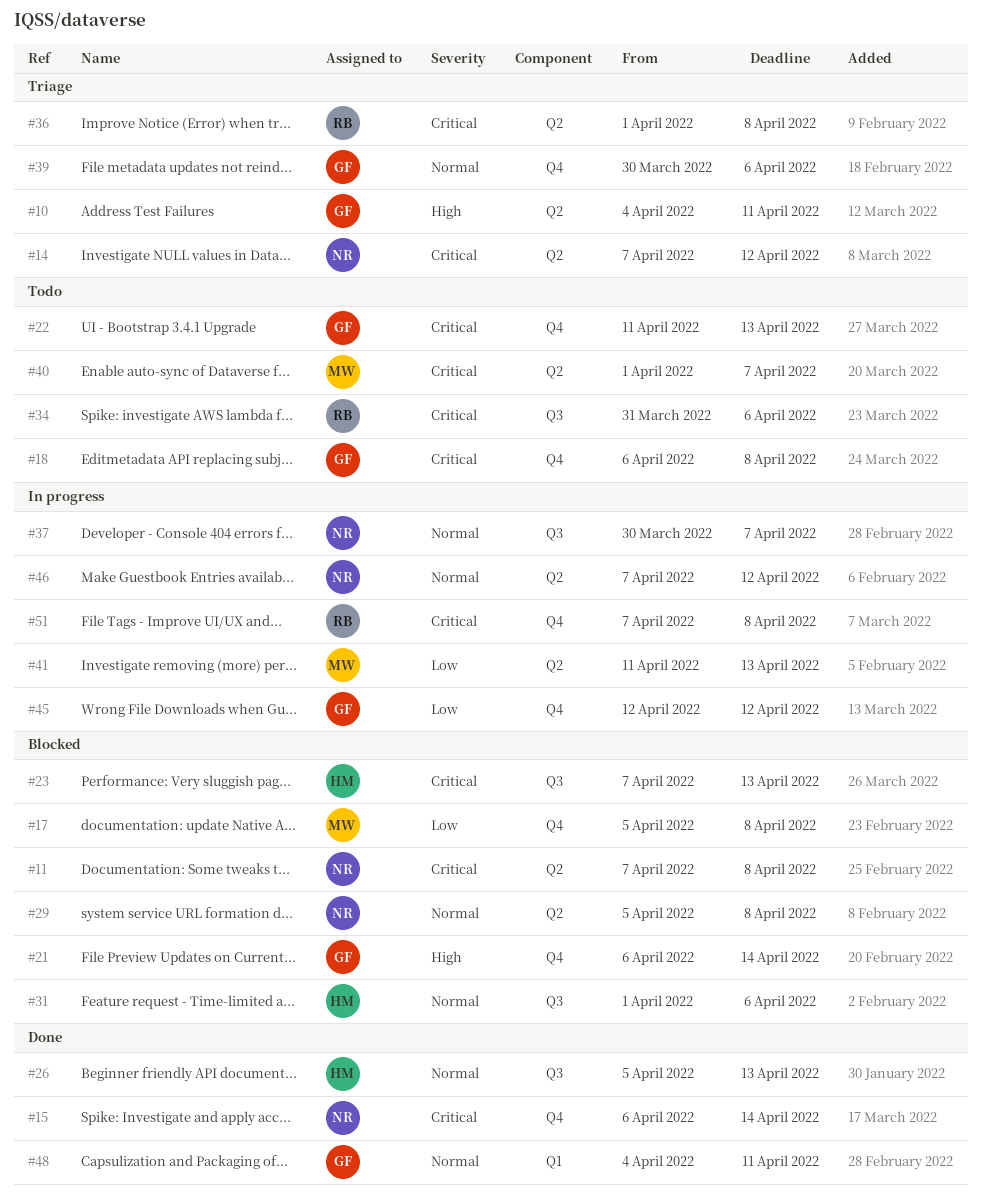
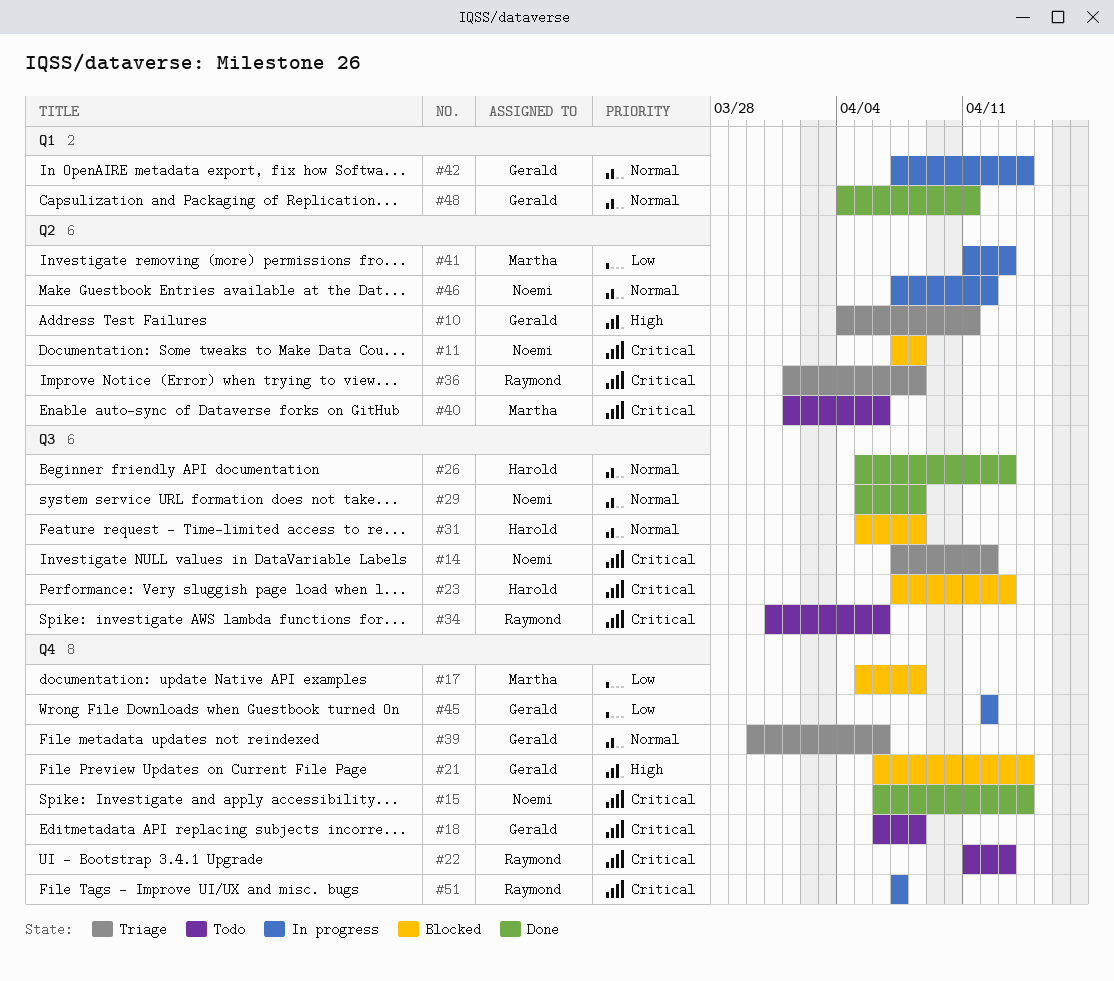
#14, label: Q2 -> Q3
#22, owner: Gerald -> Raymond
#29, status: Blocked -> Done
#29, label: Q2 -> Q3
#31, start: Apr 1 -> Apr 5
#31, due: Apr 6 -> Apr 8
#37: present -> none
#40, due: Apr 7 -> Apr 6
#42: none -> present
#51, due: Apr 8 -> Apr 7

